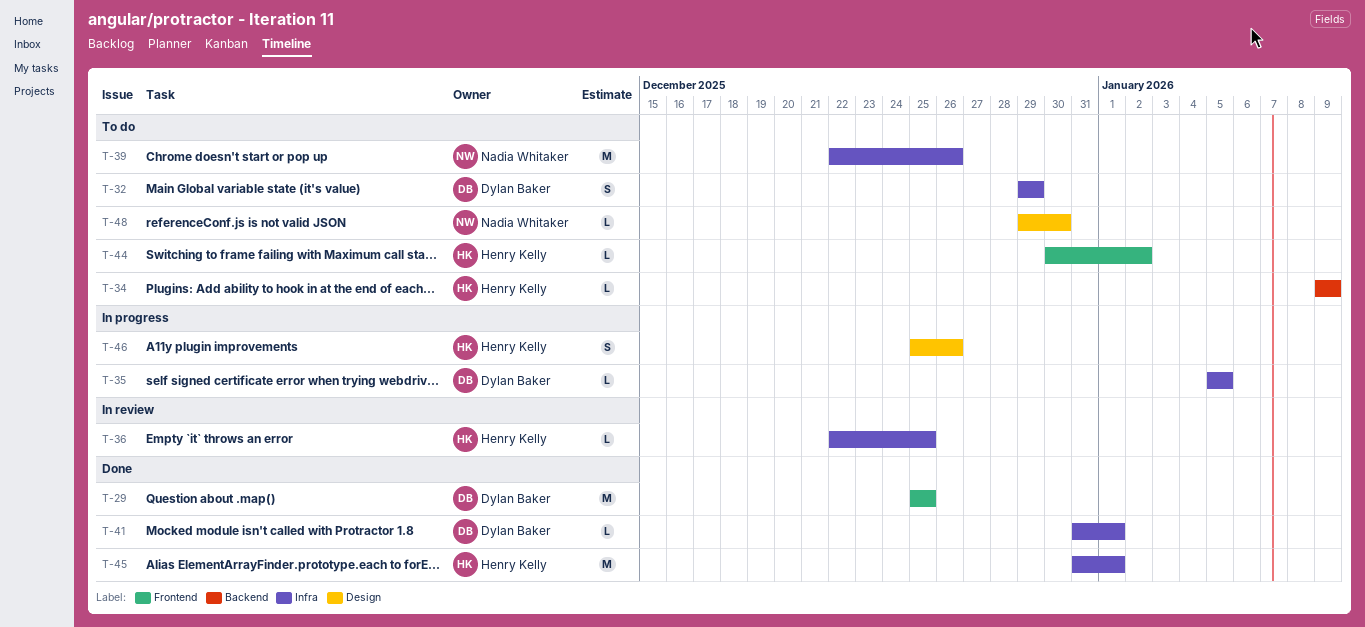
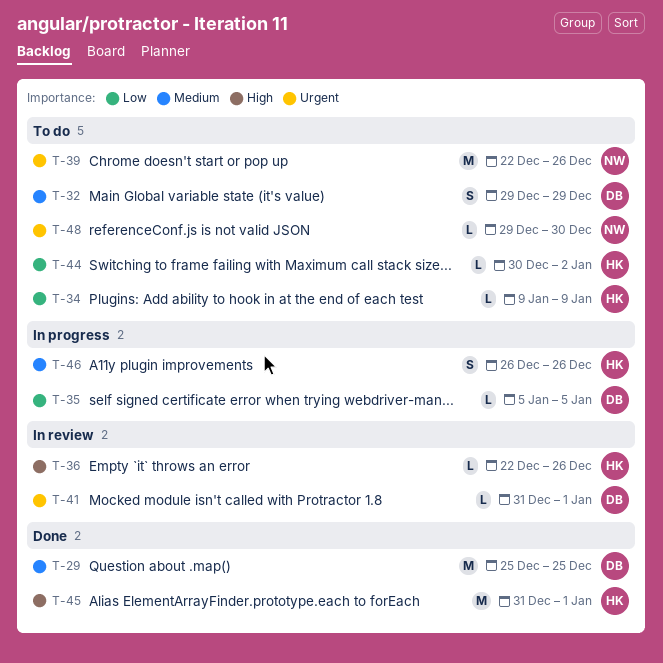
T-36, due: Dec 25 -> Dec 26
T-41, status: Done -> In review
T-46, start: Dec 25 -> Dec 26

